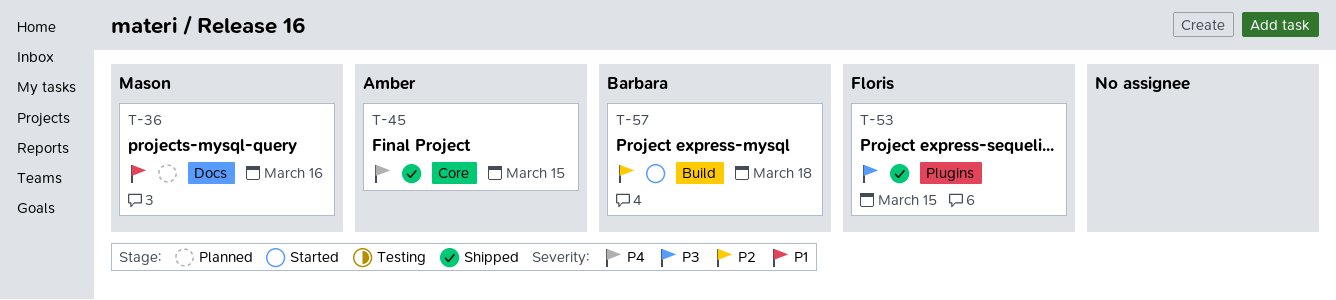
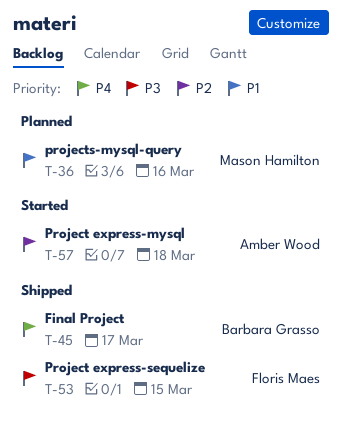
T-45, owner: Amber Wood -> Barbara Grasso
T-45, due: Mar 15 -> Mar 17
T-57, owner: Barbara Grasso -> Amber Wood

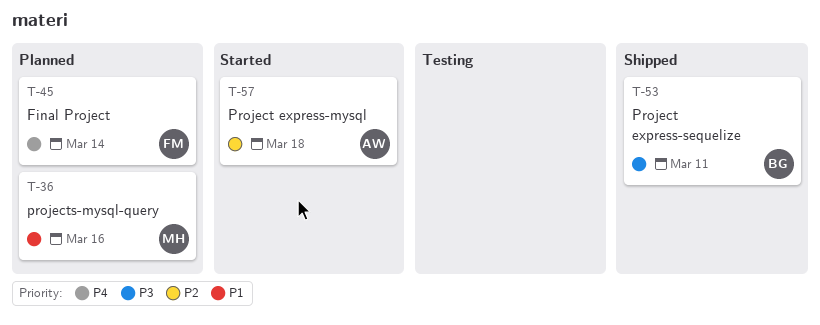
T-45, status: Shipped -> Planned
T-45, owner: Barbara Grasso -> Floris Maes
T-45, due: Mar 17 -> Mar 14
T-53, owner: Floris Maes -> Barbara Grasso
T-53, due: Mar 15 -> Mar 11

